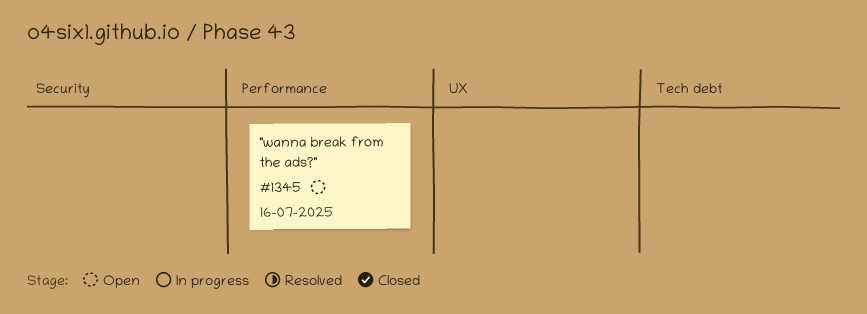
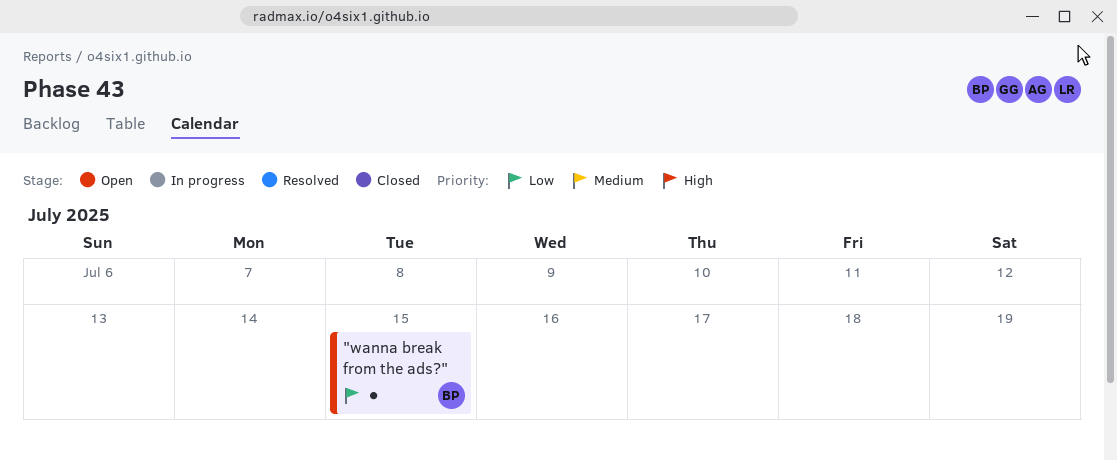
"wanna break from the ads?", due: Jul 16 -> Jul 15

